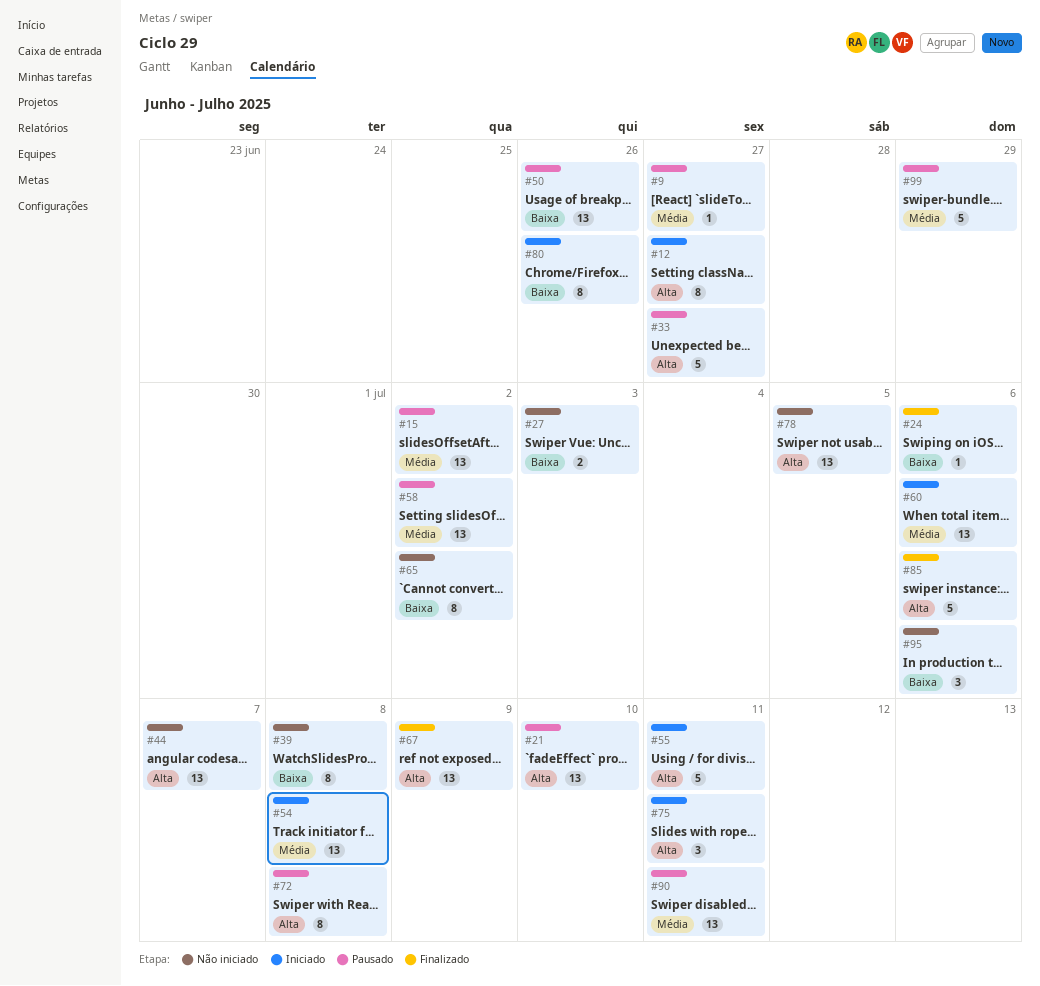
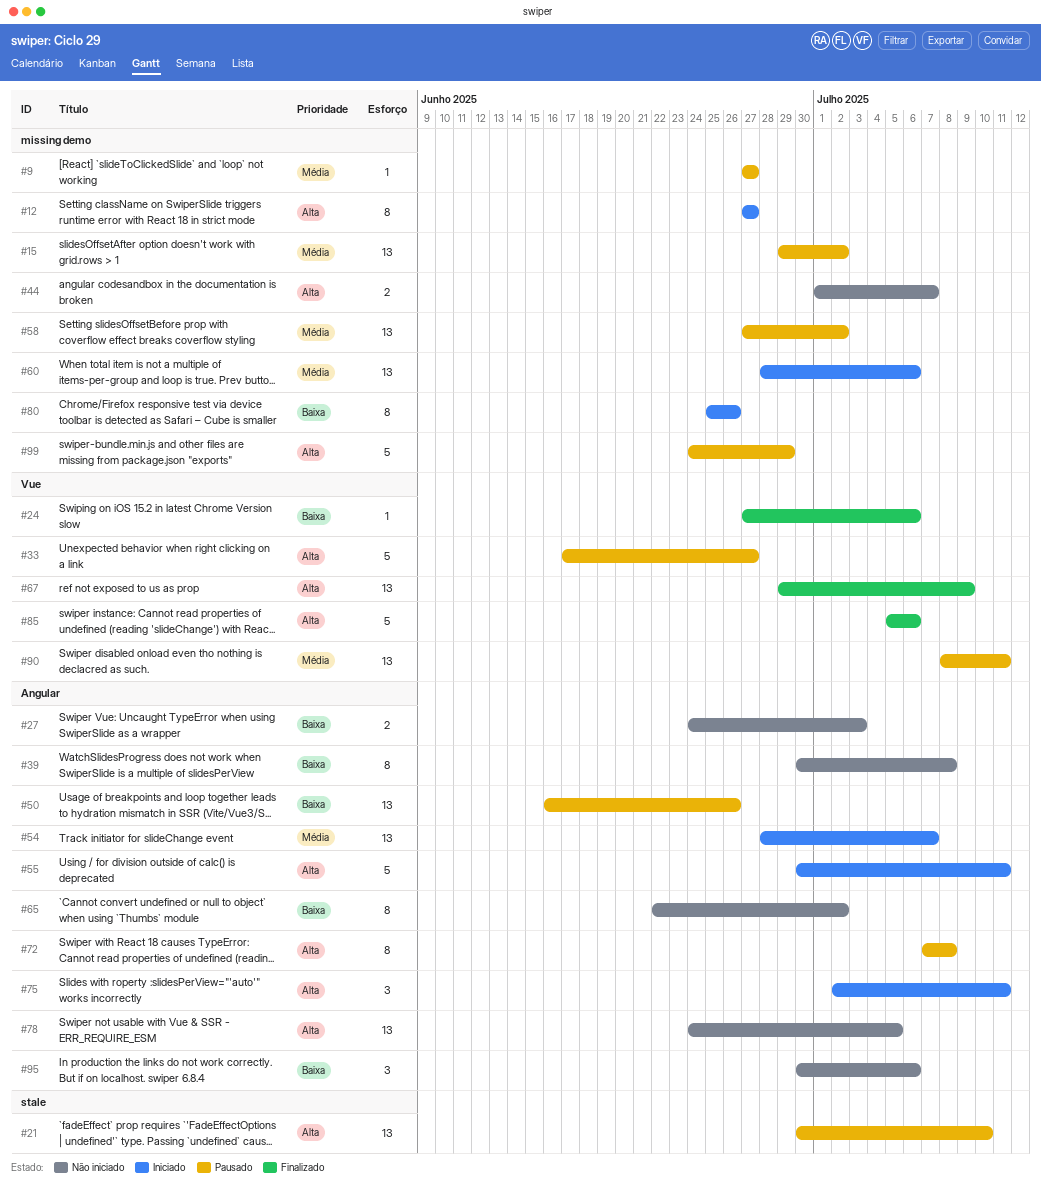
#44, estimate: 13 -> 2
#54, due: Jul 8 -> Jul 7
#99, priority: Média -> Alta

